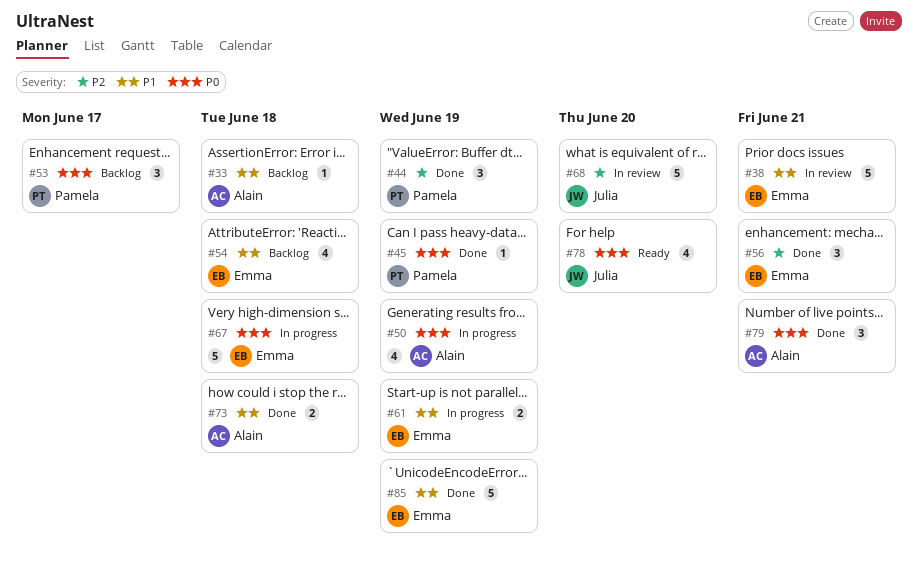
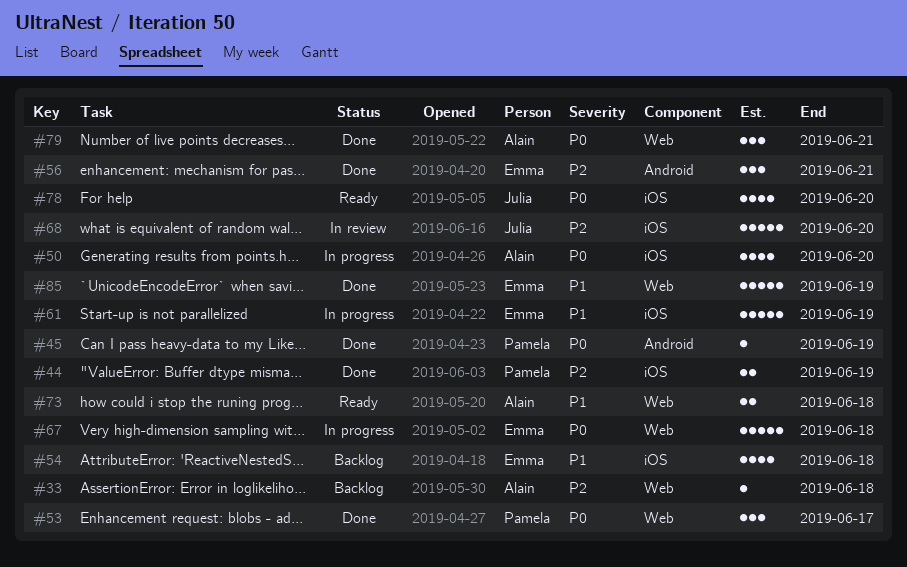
#33, priority: P1 -> P2
#38: present -> none
#44, estimate: 3 -> 2
#50, due: Jun 19 -> Jun 20
#53, status: Backlog -> Done
#61, estimate: 2 -> 5
#73, status: Done -> Ready

